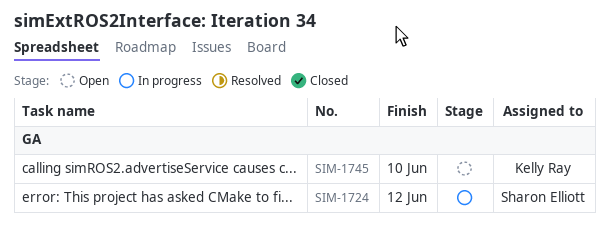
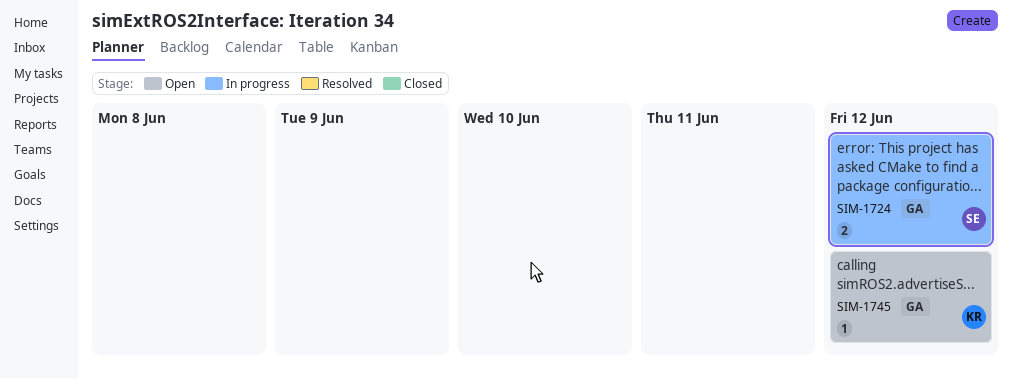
SIM-1745, due: Jun 10 -> Jun 12

